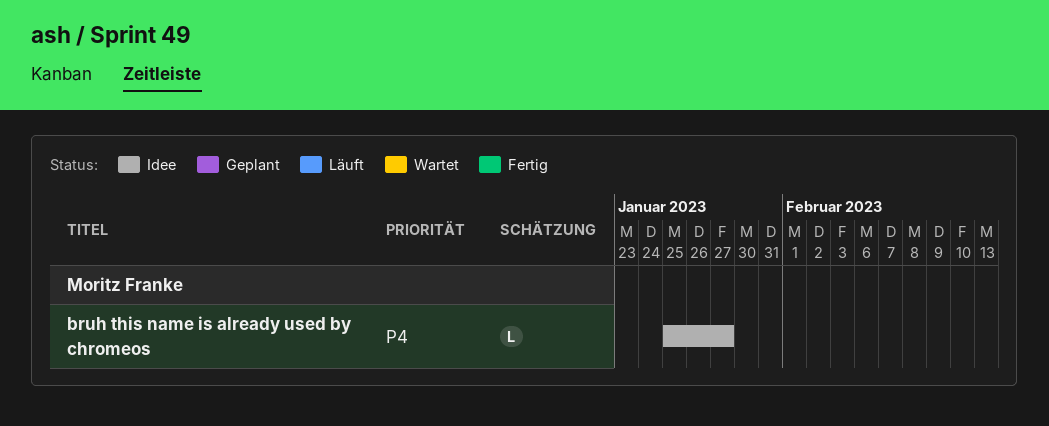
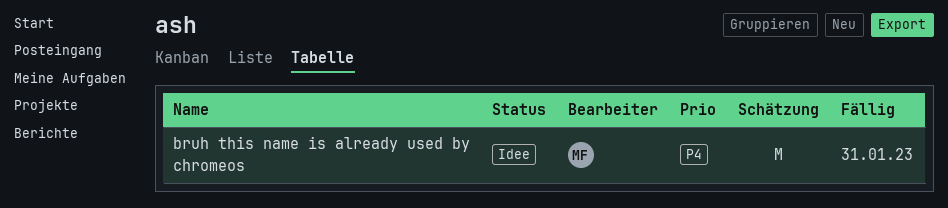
bruh this name is already used by chromeos, estimate: L -> M
bruh this name is already used by chromeos, due: Jan 27 -> Jan 31

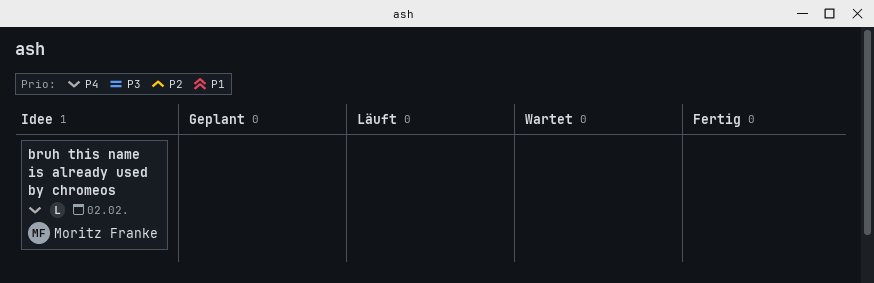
bruh this name is already used by chromeos, estimate: M -> L
bruh this name is already used by chromeos, due: Jan 31 -> Feb 2

